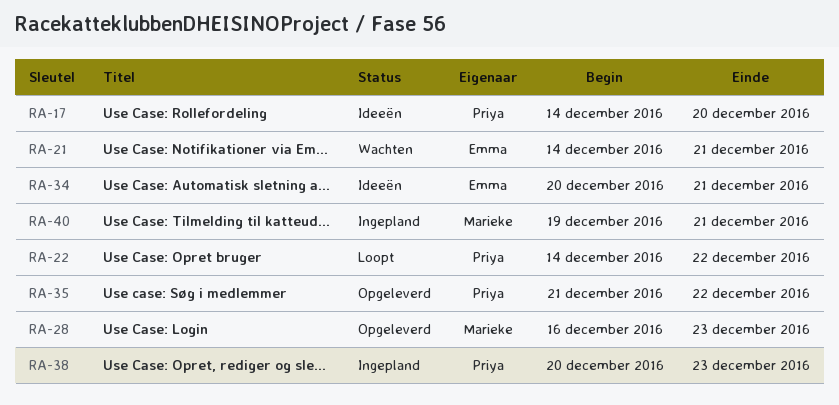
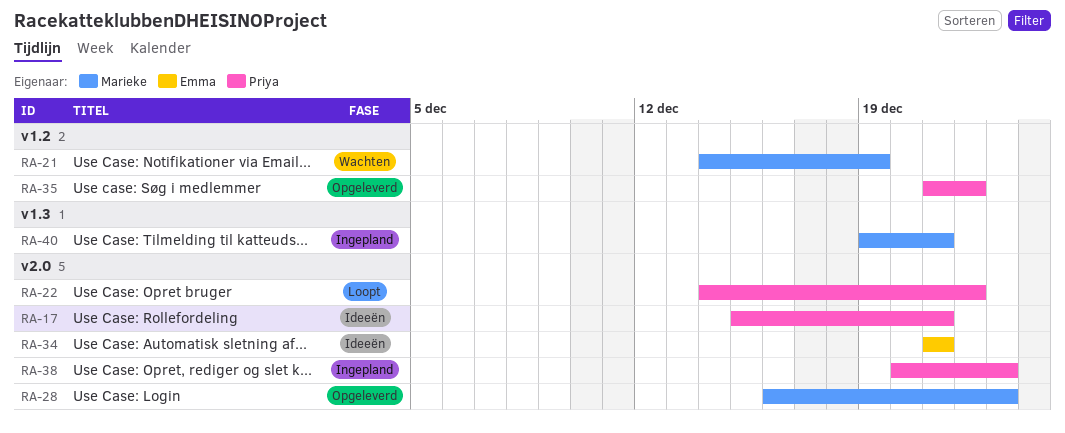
RA-17, start: Dec 14 -> Dec 15
RA-17, due: Dec 20 -> Dec 21
RA-21, owner: Emma -> Marieke
RA-21, due: Dec 21 -> Dec 19
RA-34, start: Dec 20 -> Dec 21

